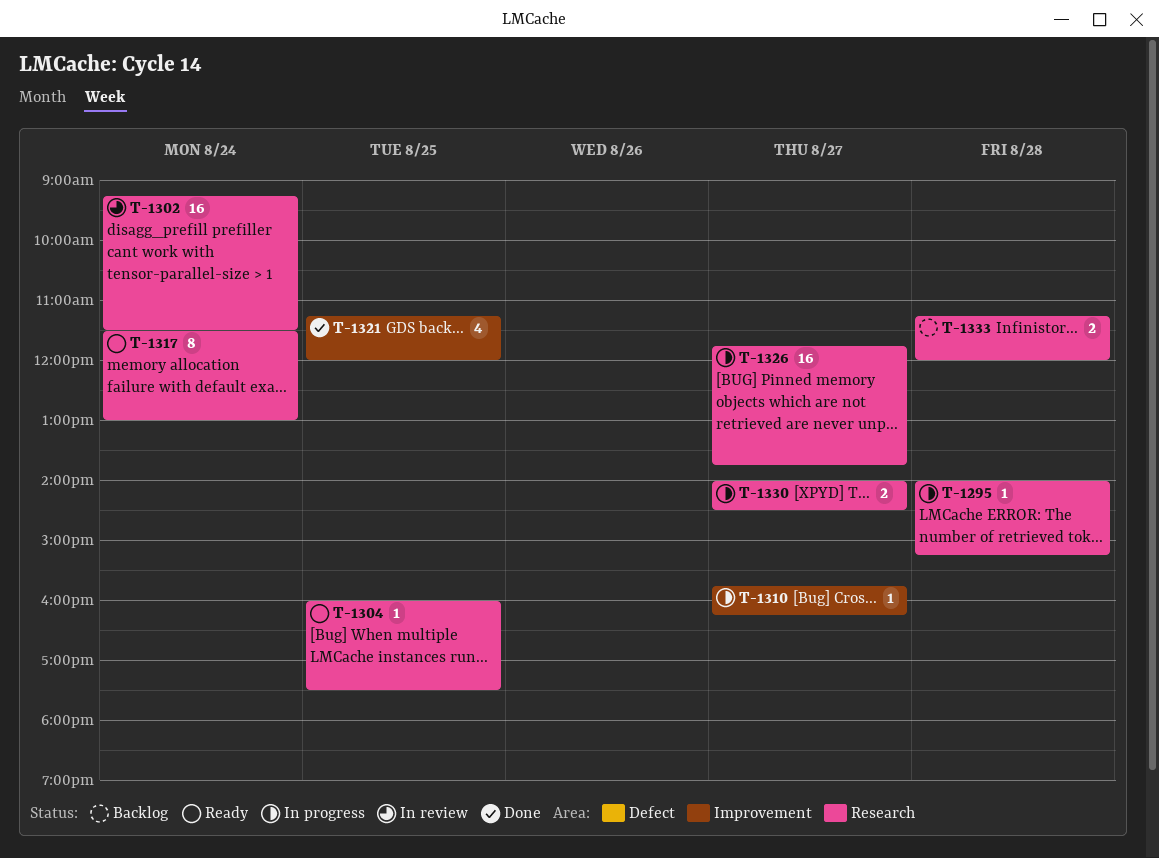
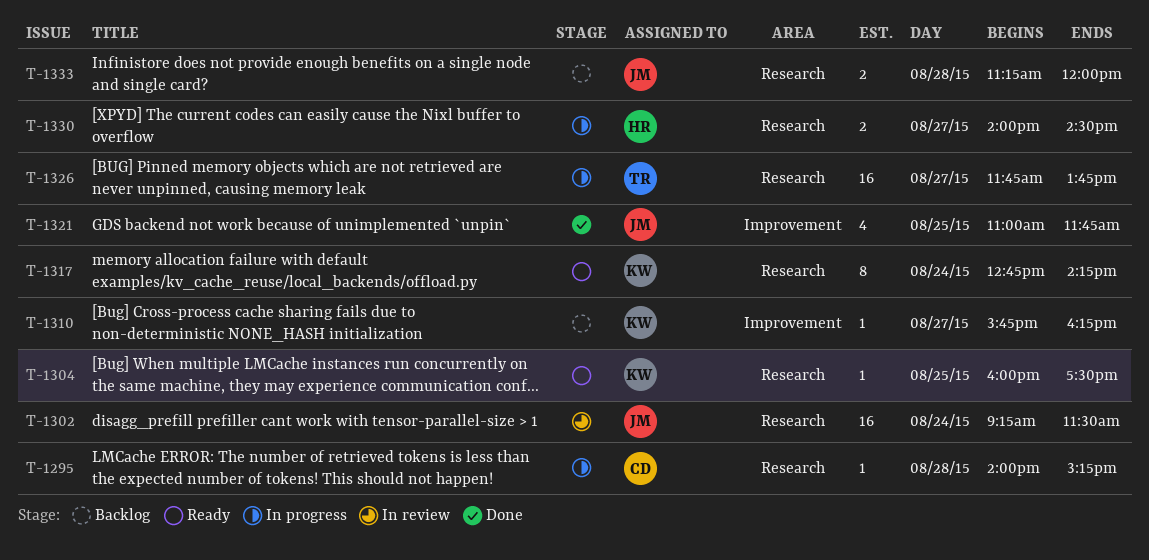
T-1310, status: In progress -> Backlog
T-1317, begins: 11:30 -> 12:45
T-1317, ends: 13:00 -> 14:15
T-1321, begins: 11:15 -> 11:00
T-1321, ends: 12:00 -> 11:45

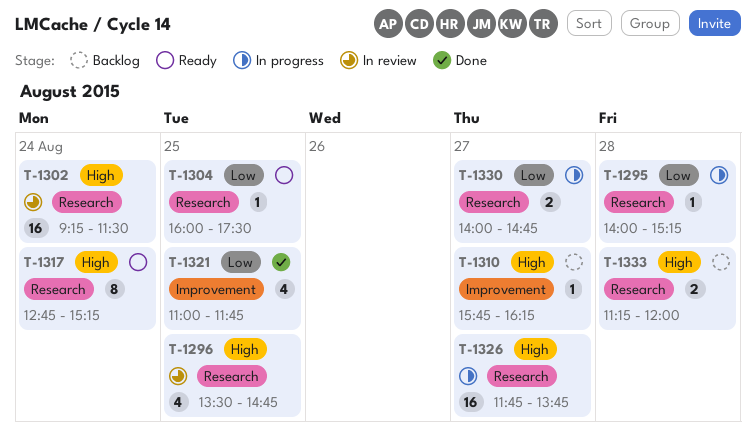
T-1296: none -> present
T-1317, ends: 14:15 -> 15:15
T-1330, ends: 14:30 -> 14:45

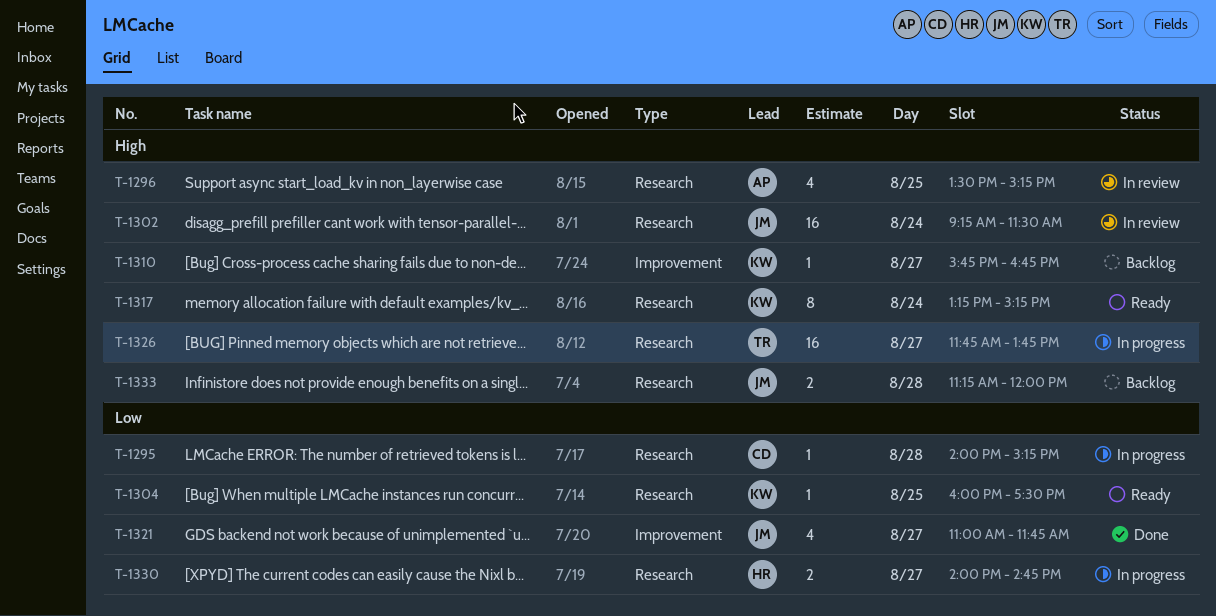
T-1296, ends: 14:45 -> 15:15
T-1310, ends: 16:15 -> 16:45
T-1317, begins: 12:45 -> 13:15
T-1321, day: Aug 25 -> Aug 27

